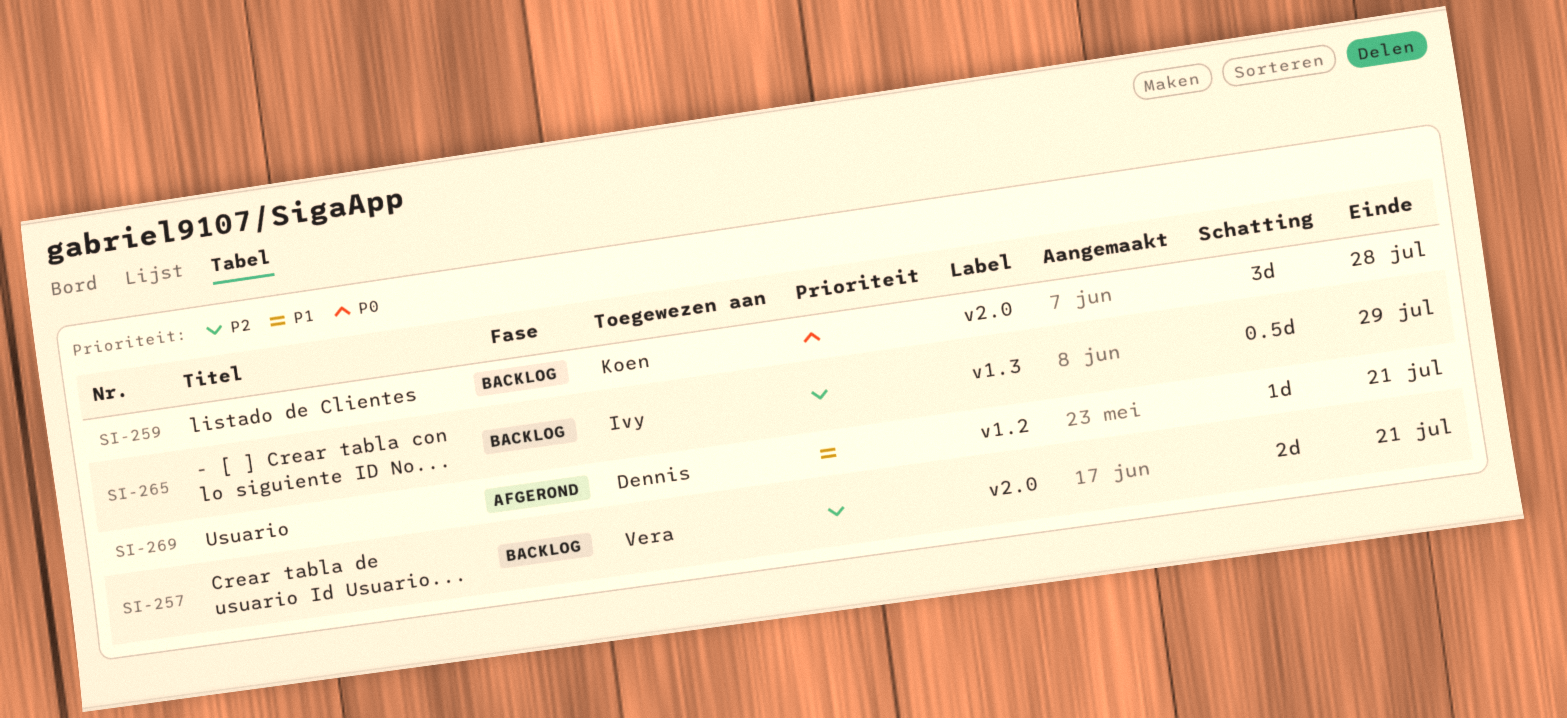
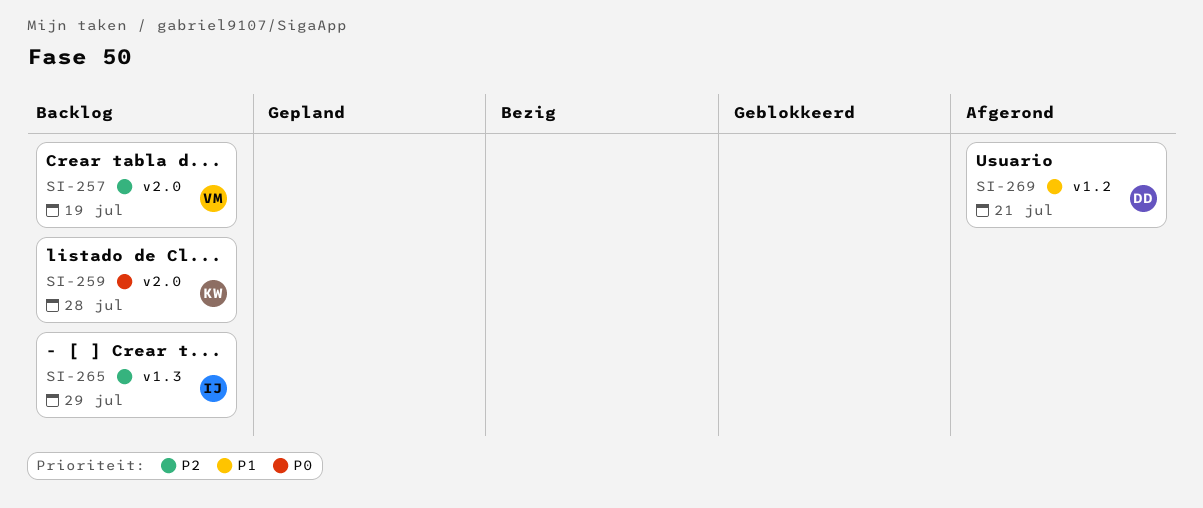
SI-257, due: Jul 21 -> Jul 19

